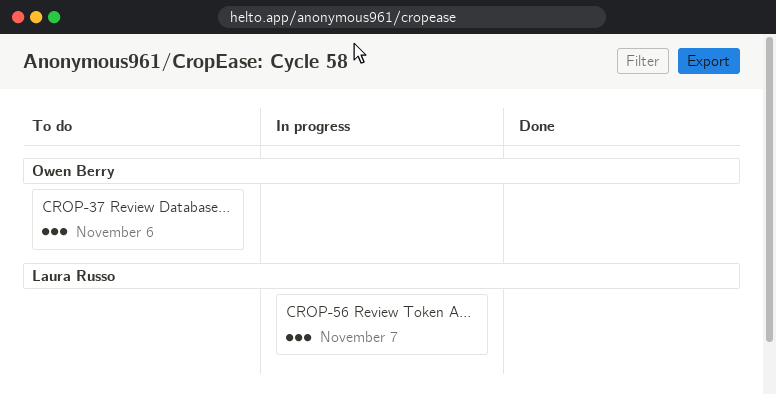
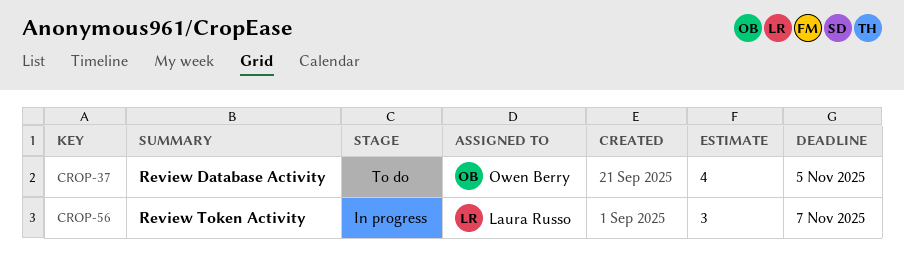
CROP-37, estimate: 3 -> 4
CROP-37, due: Nov 6 -> Nov 5

